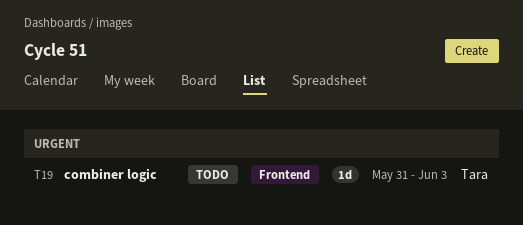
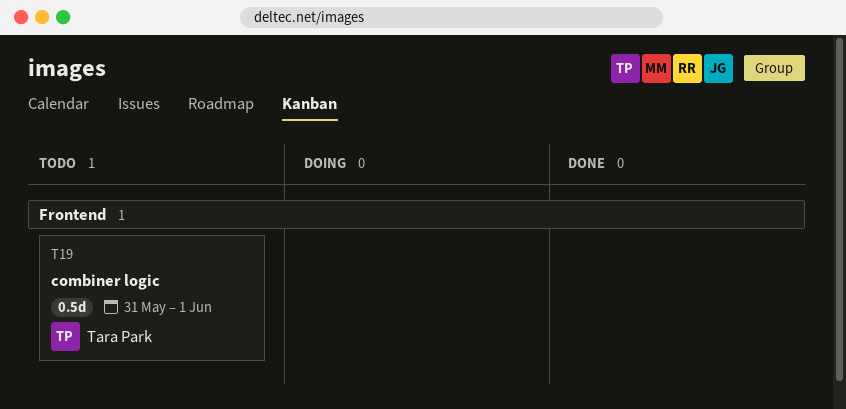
T19, estimate: 1d -> 0.5d
T19, due: Jun 3 -> Jun 1

